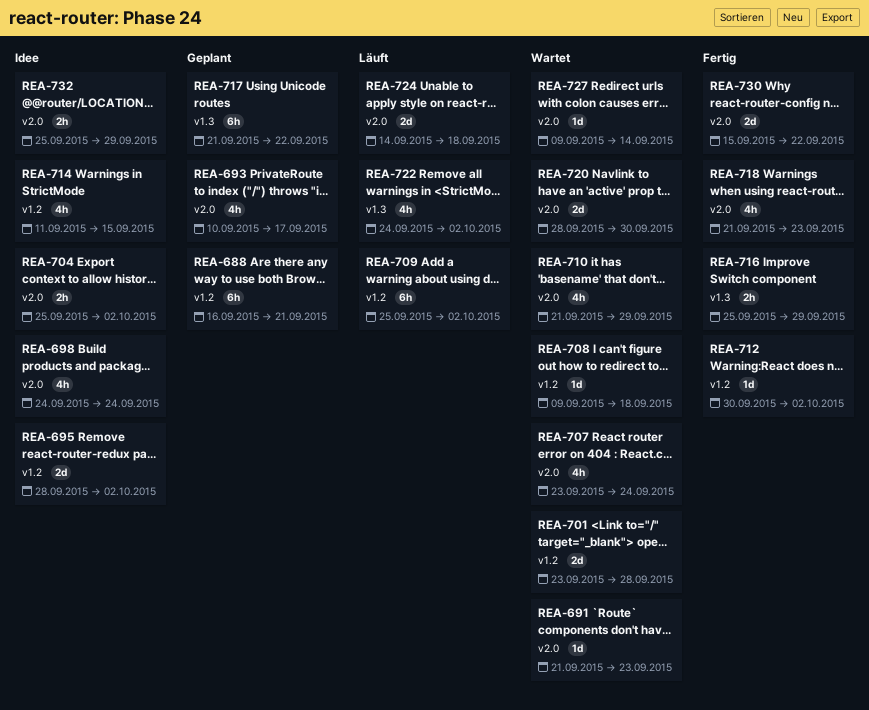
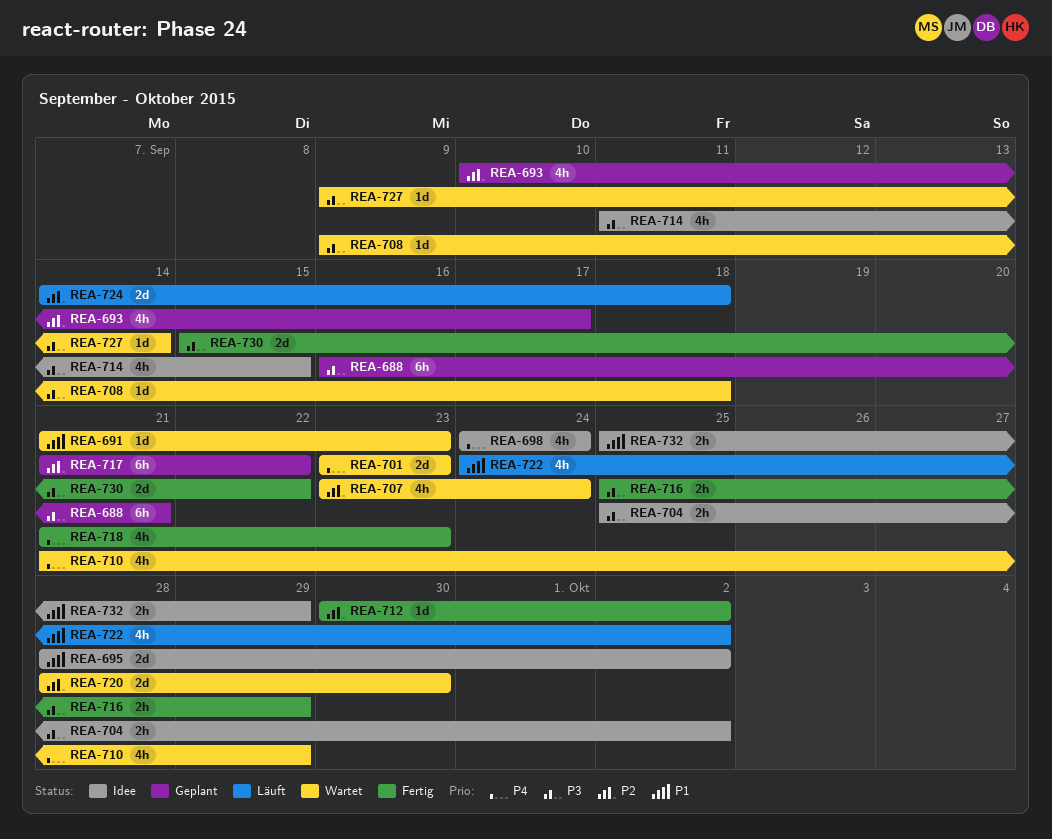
REA-701, due: Sep 28 -> Sep 23
REA-709: present -> none

